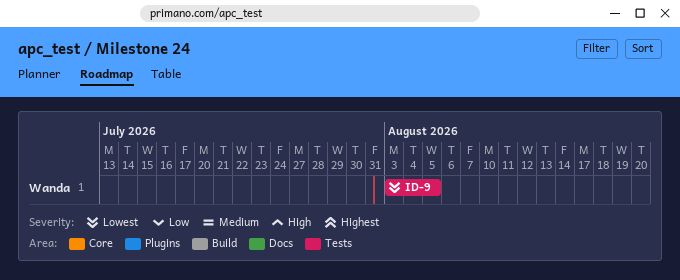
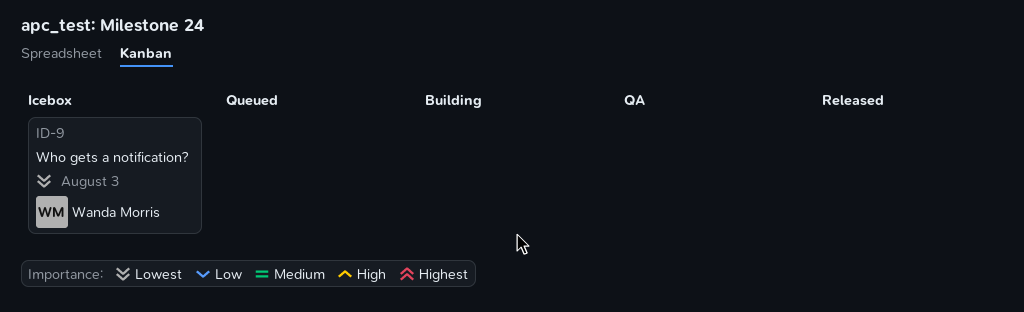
ID-9, due: Aug 5 -> Aug 3

